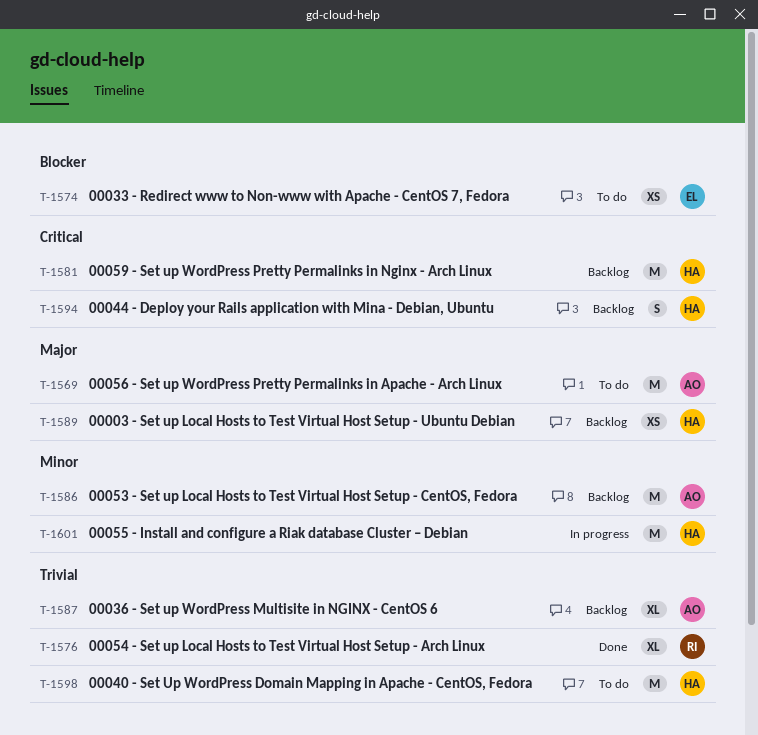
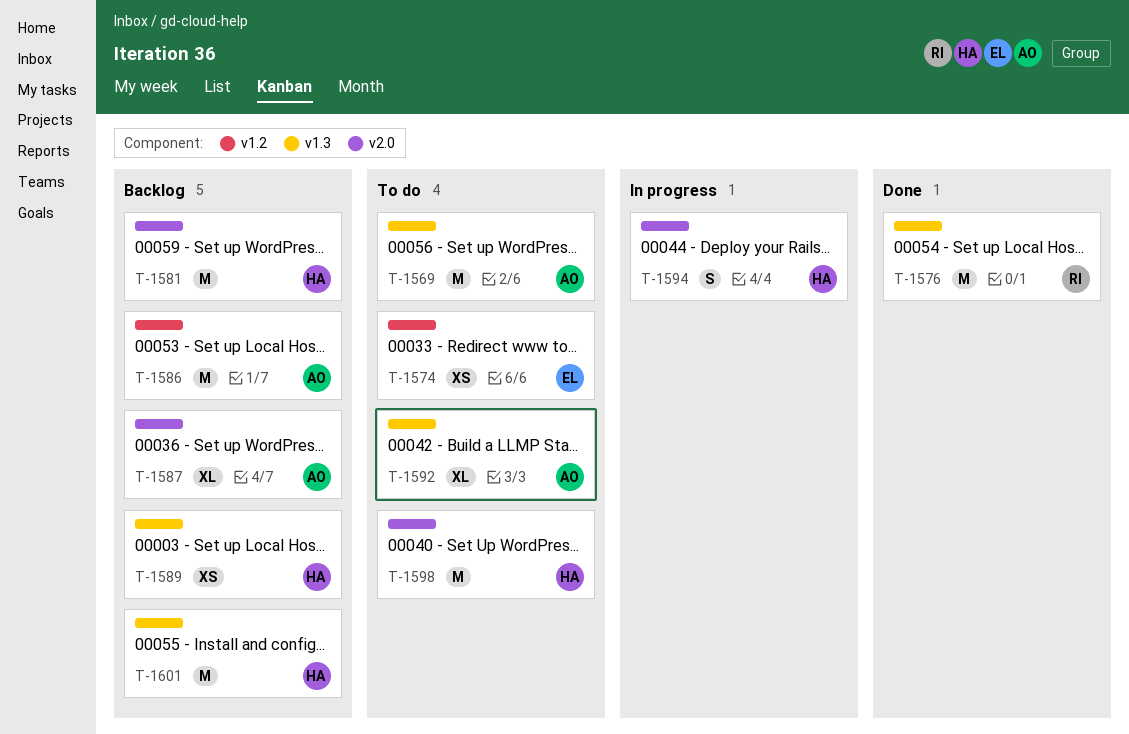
T-1576, estimate: XL -> M
T-1592: none -> present
T-1594, status: Backlog -> In progress
T-1601, status: In progress -> Backlog

